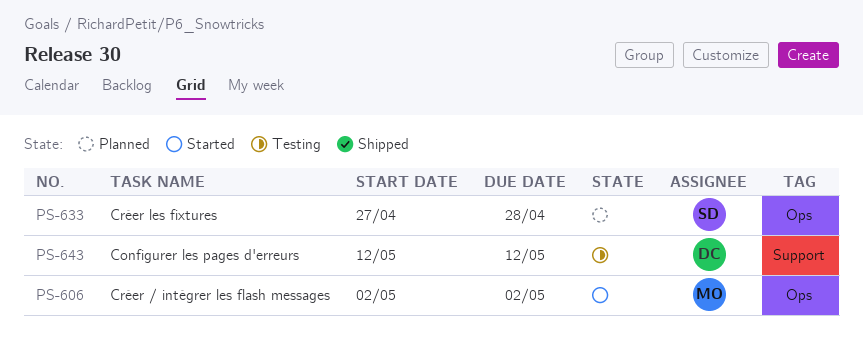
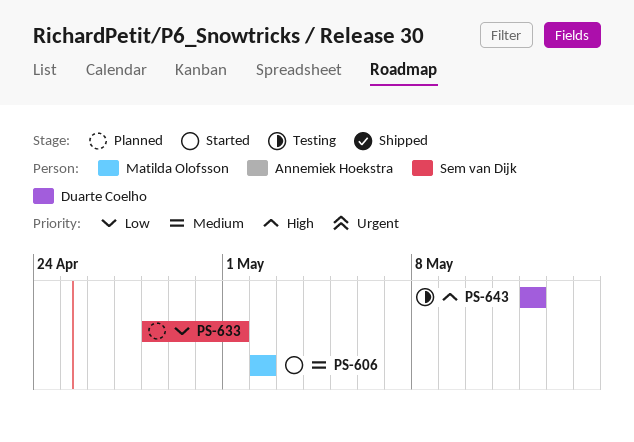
PS-633, start: Apr 27 -> Apr 28
PS-633, due: Apr 28 -> May 1

